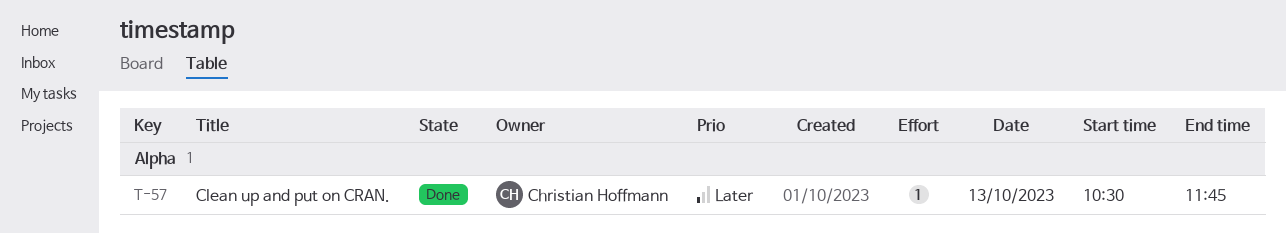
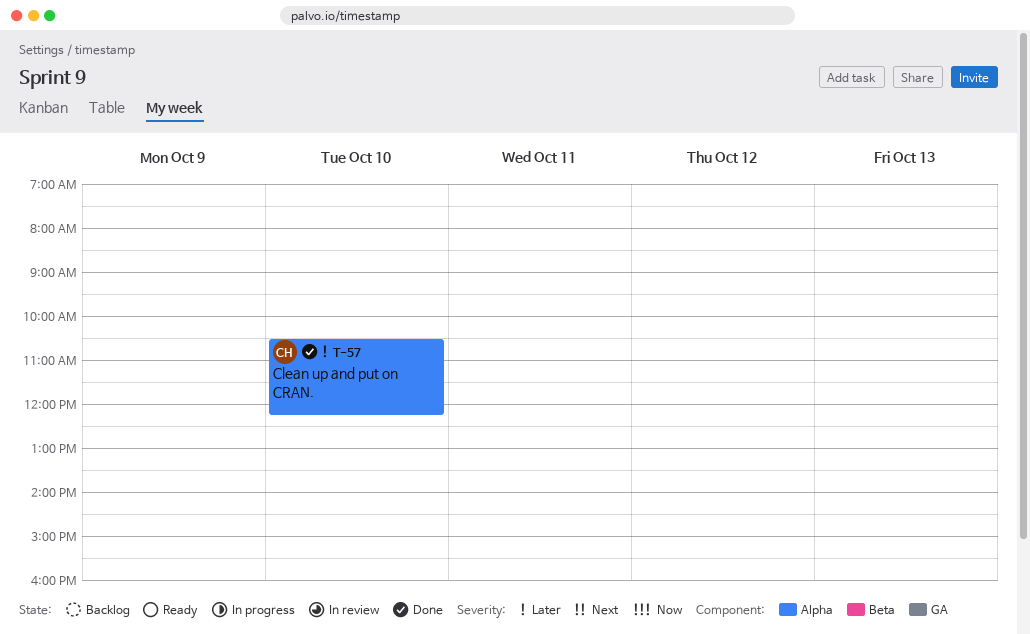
T-57, day: Oct 13 -> Oct 10
T-57, ends: 11:45 -> 12:15

